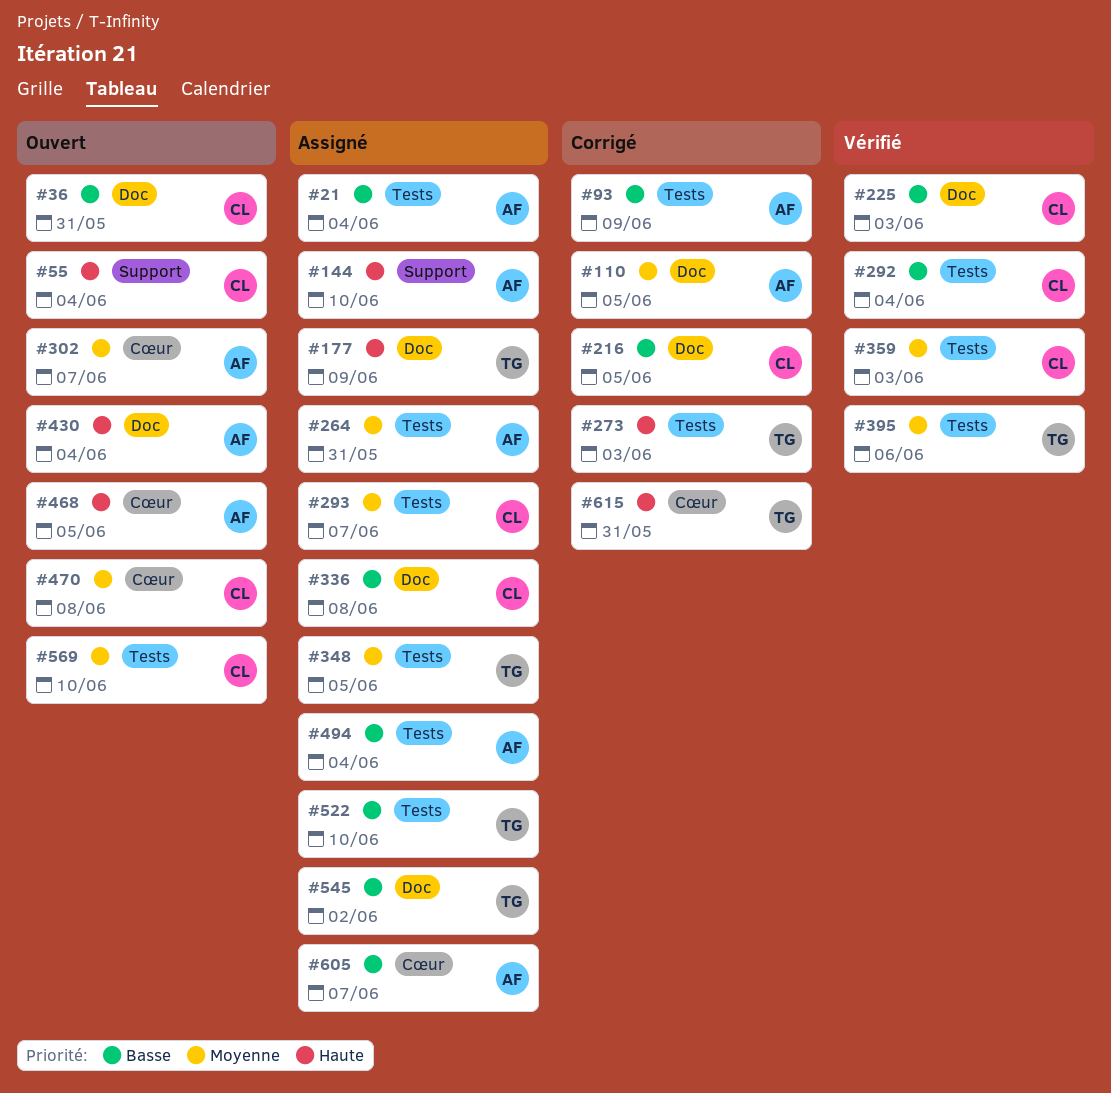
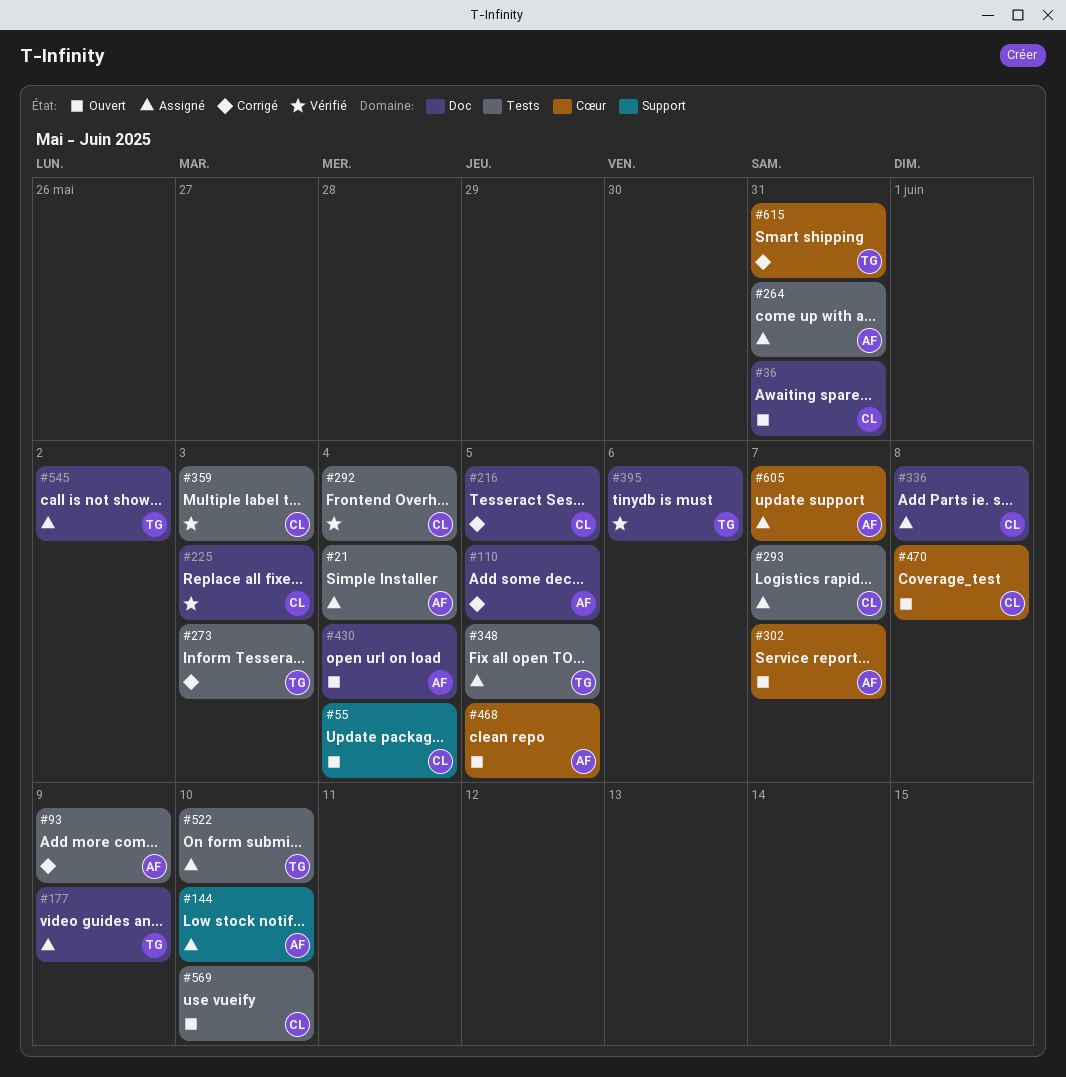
#395, label: Tests -> Doc
#494: present -> none

